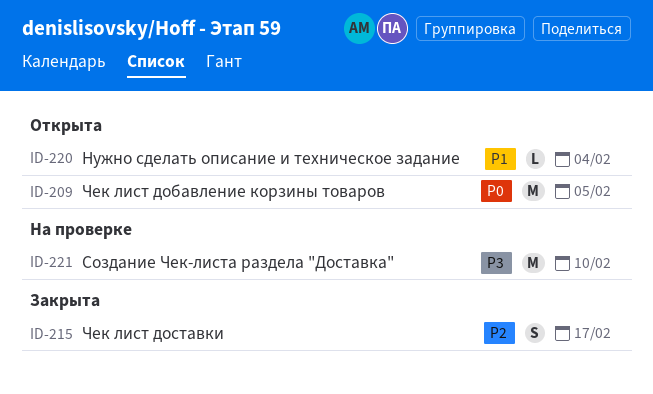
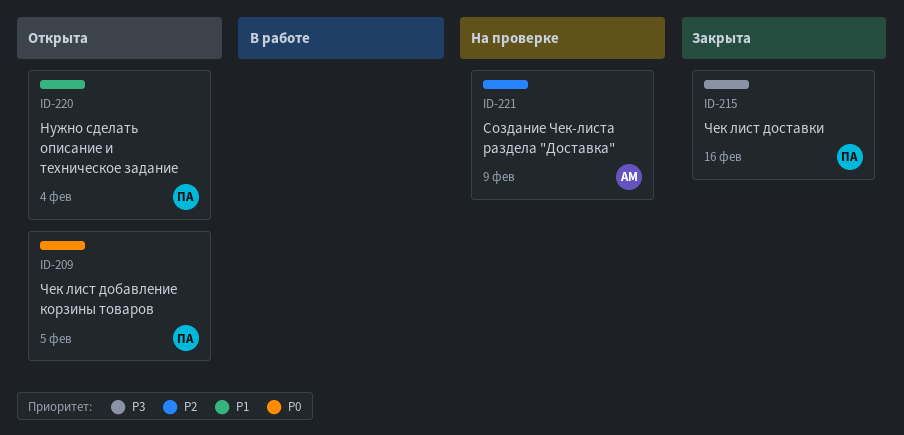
ID-215, priority: P2 -> P3
ID-215, due: Feb 17 -> Feb 16
ID-221, priority: P3 -> P2
ID-221, due: Feb 10 -> Feb 9

